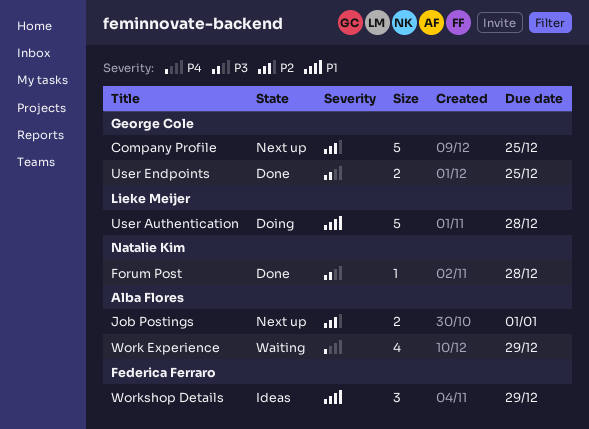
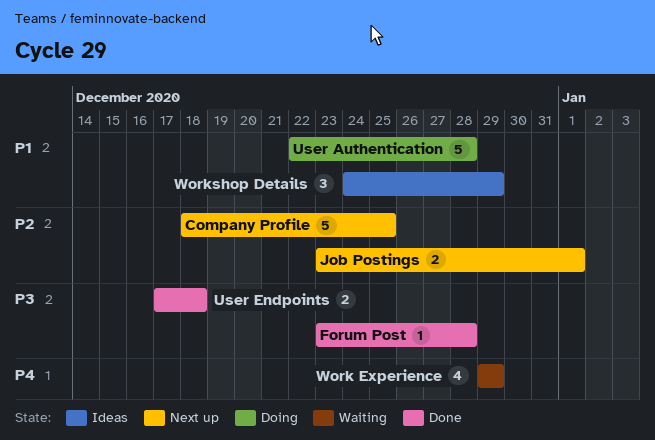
User Endpoints, due: Dec 25 -> Dec 18

